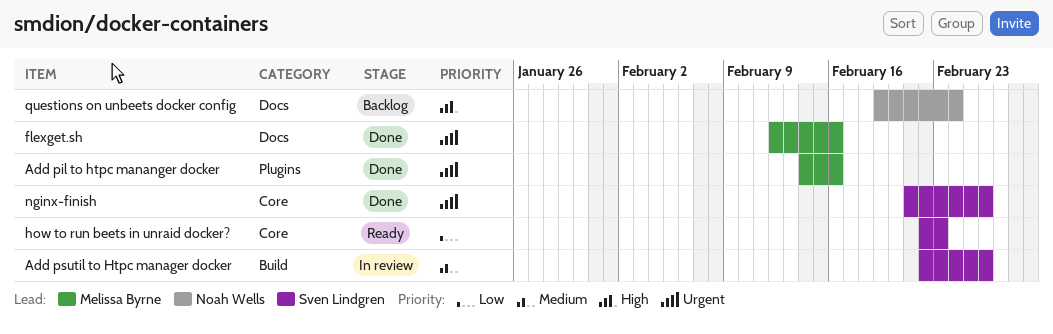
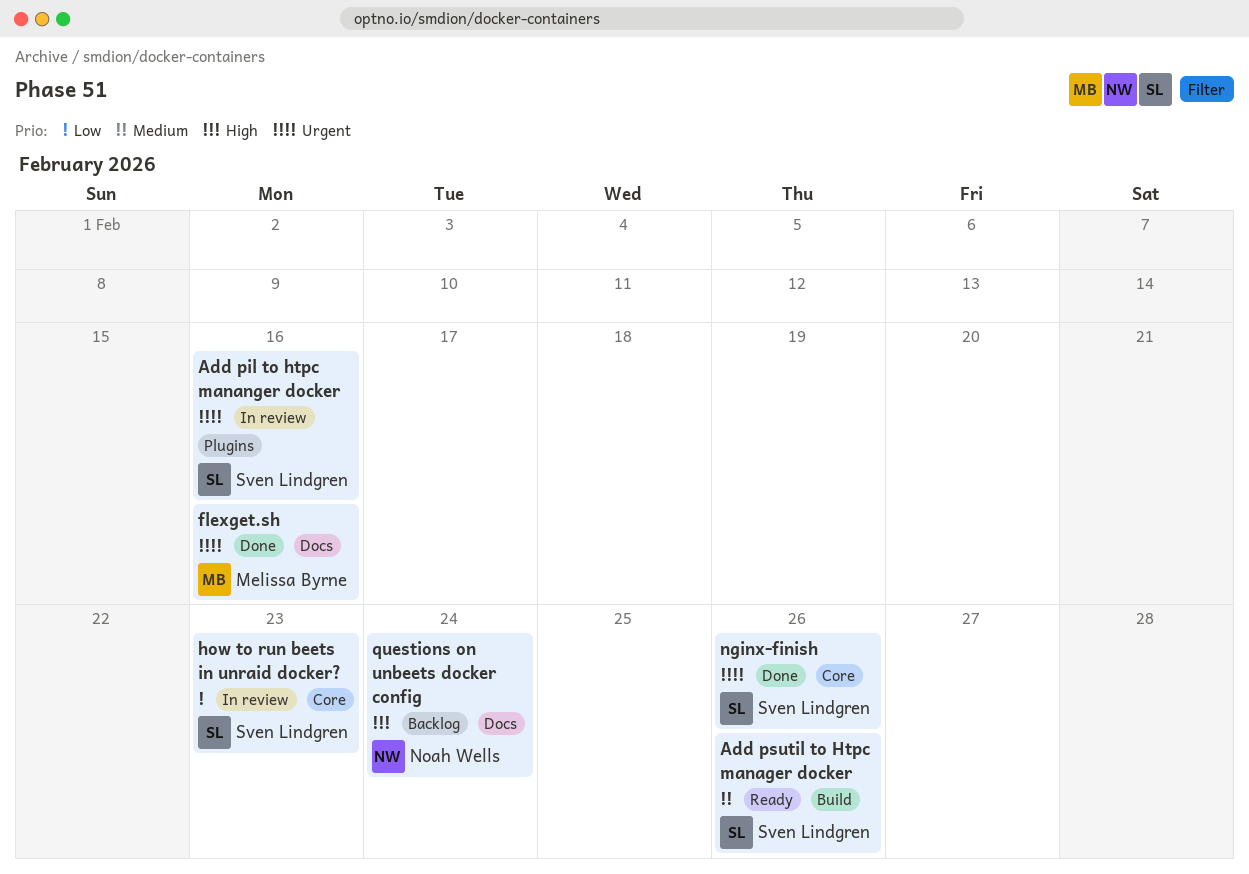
Add pil to htpc mananger docker, status: Done -> In review
Add pil to htpc mananger docker, owner: Melissa Byrne -> Sven Lindgren
Add psutil to Htpc manager docker, status: In review -> Ready
how to run beets in unraid docker?, status: Ready -> In review

